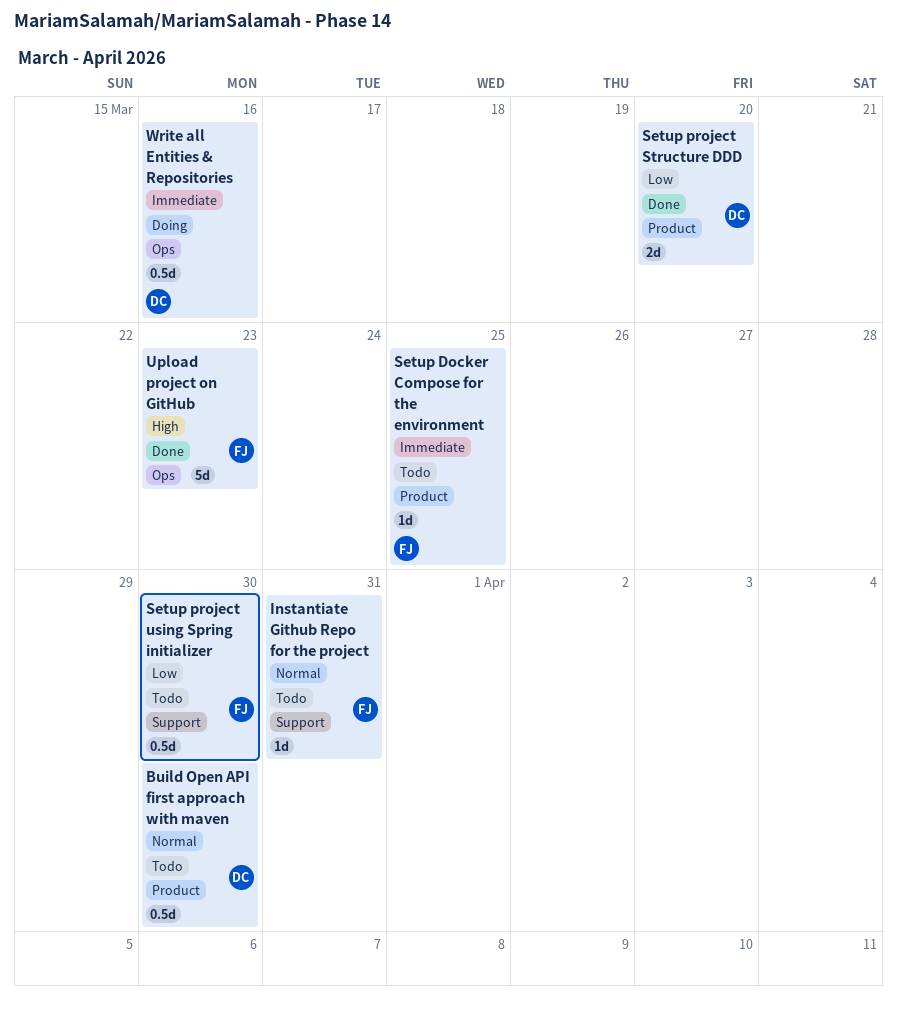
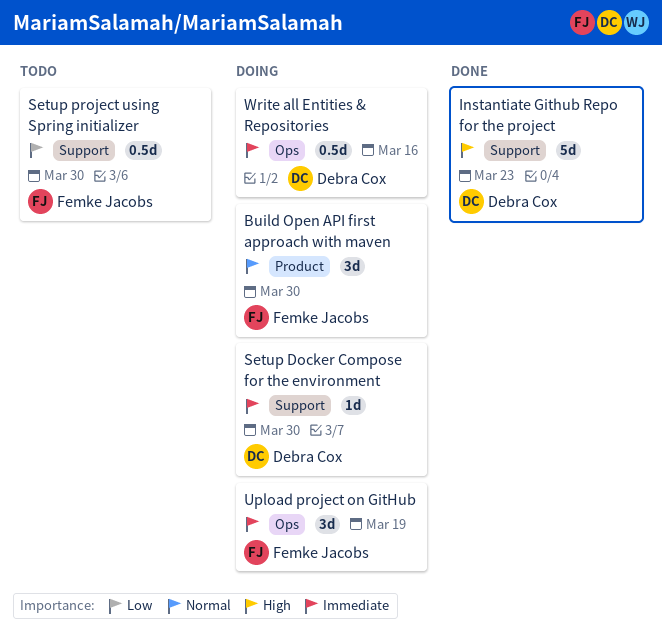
Build Open API first approach with maven, status: Todo -> Doing
Build Open API first approach with maven, owner: Debra Cox -> Femke Jacobs
Build Open API first approach with maven, estimate: 0.5d -> 3d
Instantiate Github Repo for the project, status: Todo -> Done
Instantiate Github Repo for the project, owner: Femke Jacobs -> Debra Cox
Instantiate Github Repo for the project, priority: Normal -> High
Instantiate Github Repo for the project, estimate: 1d -> 5d
Instantiate Github Repo for the project, due: Mar 31 -> Mar 23
Setup Docker Compose for the environment, status: Todo -> Doing
Setup Docker Compose for the environment, owner: Femke Jacobs -> Debra Cox
Setup Docker Compose for the environment, label: Product -> Support
Setup Docker Compose for the environment, due: Mar 25 -> Mar 30
Setup project Structure DDD: present -> none
Upload project on GitHub, status: Done -> Doing
Upload project on GitHub, priority: High -> Immediate
Upload project on GitHub, estimate: 5d -> 3d
Upload project on GitHub, due: Mar 23 -> Mar 19

